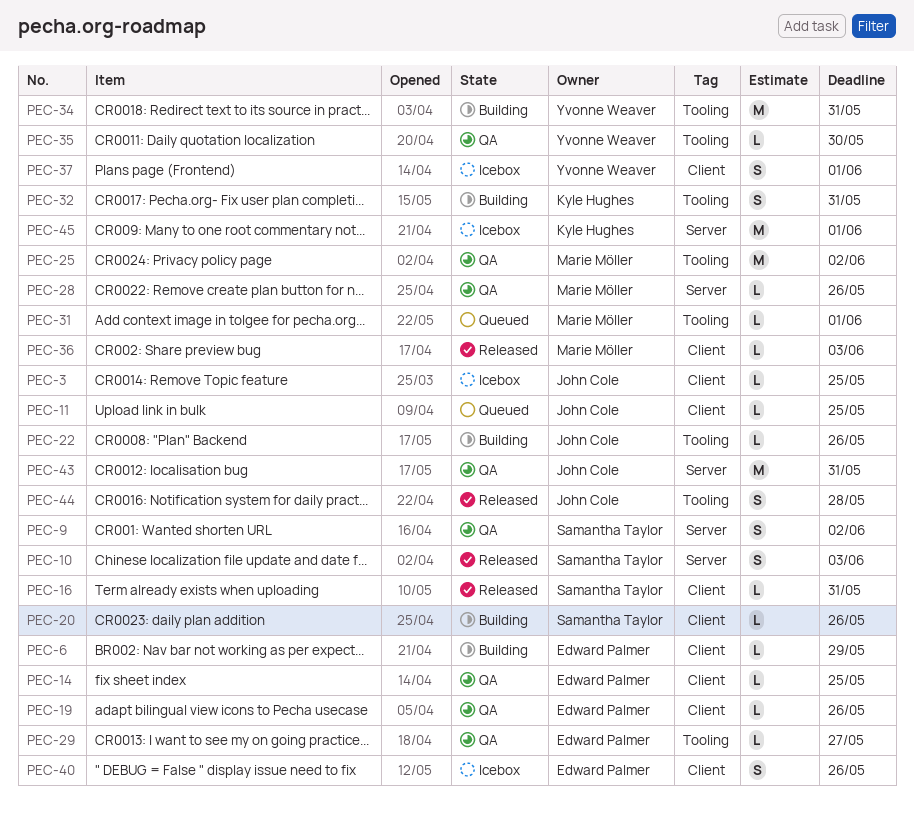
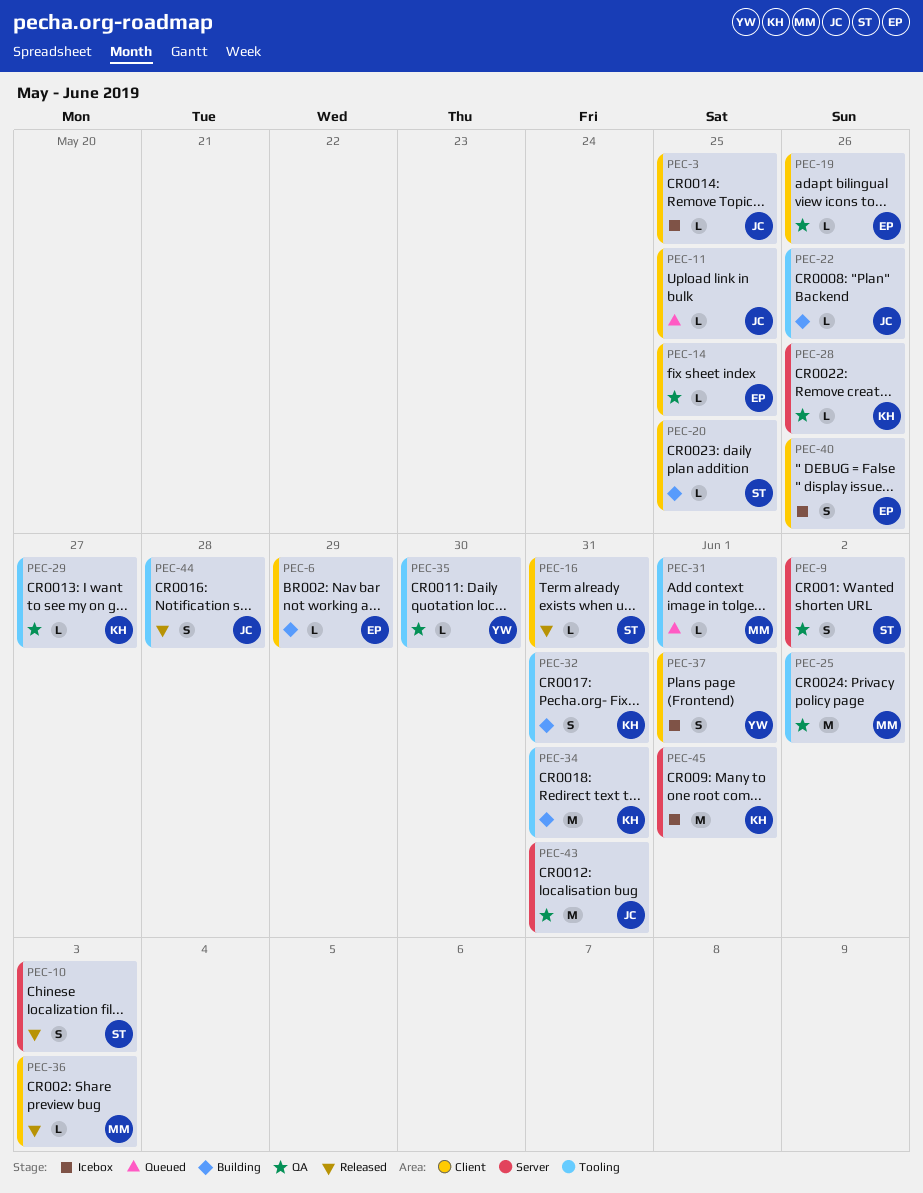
PEC-20, due: May 26 -> May 25
PEC-28, owner: Marie Möller -> Kyle Hughes
PEC-29, owner: Edward Palmer -> Kyle Hughes
PEC-34, owner: Yvonne Weaver -> Kyle Hughes

